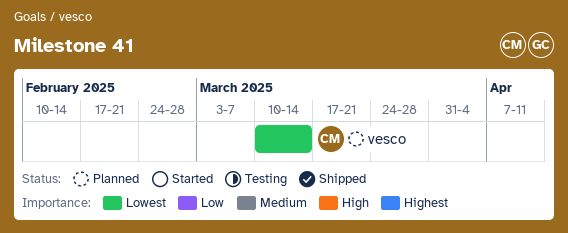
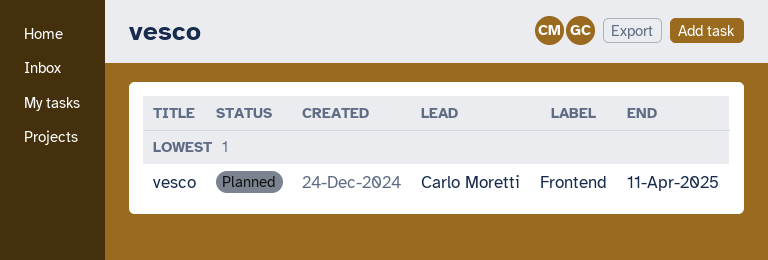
vesco, due: Mar 14 -> Apr 11

